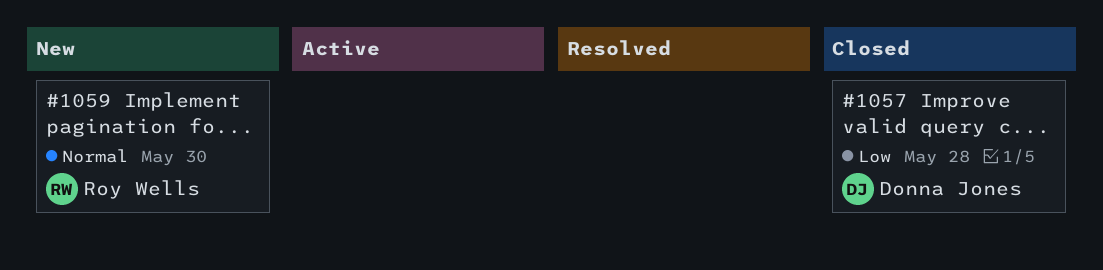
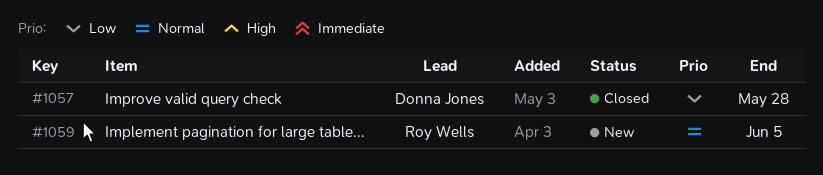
#1059, due: May 30 -> Jun 5

